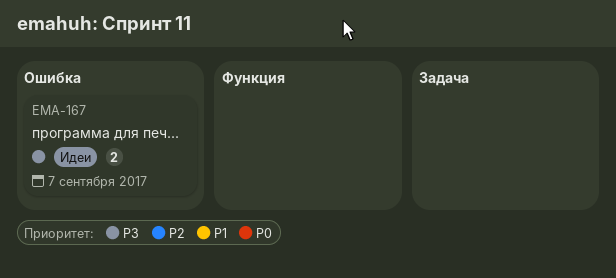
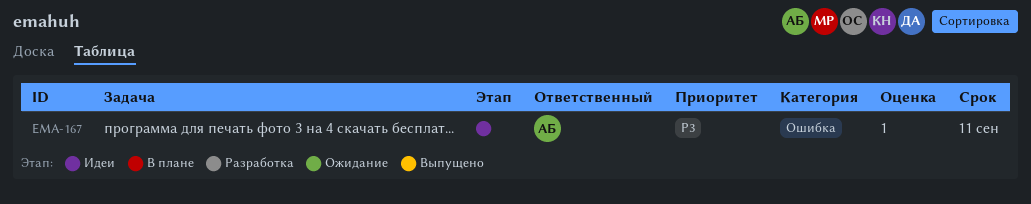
EMA-167, estimate: 2 -> 1
EMA-167, due: Sep 7 -> Sep 11

